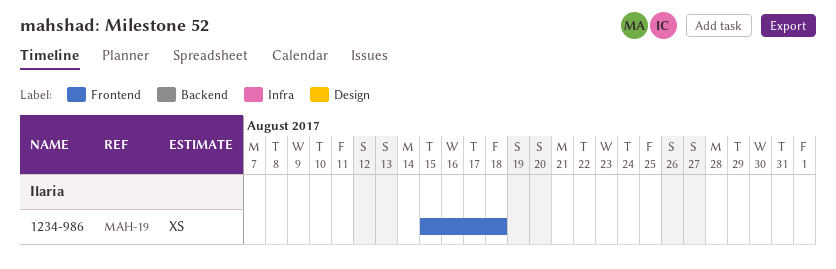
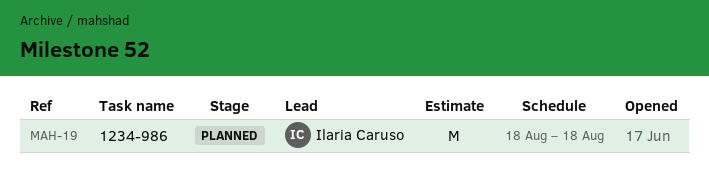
MAH-19, estimate: XS -> M
MAH-19, start: Aug 15 -> Aug 18

